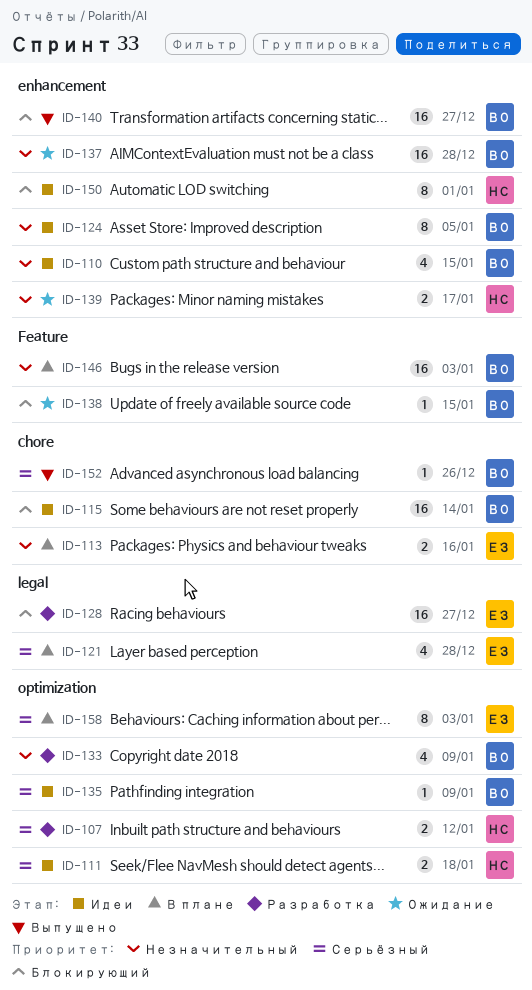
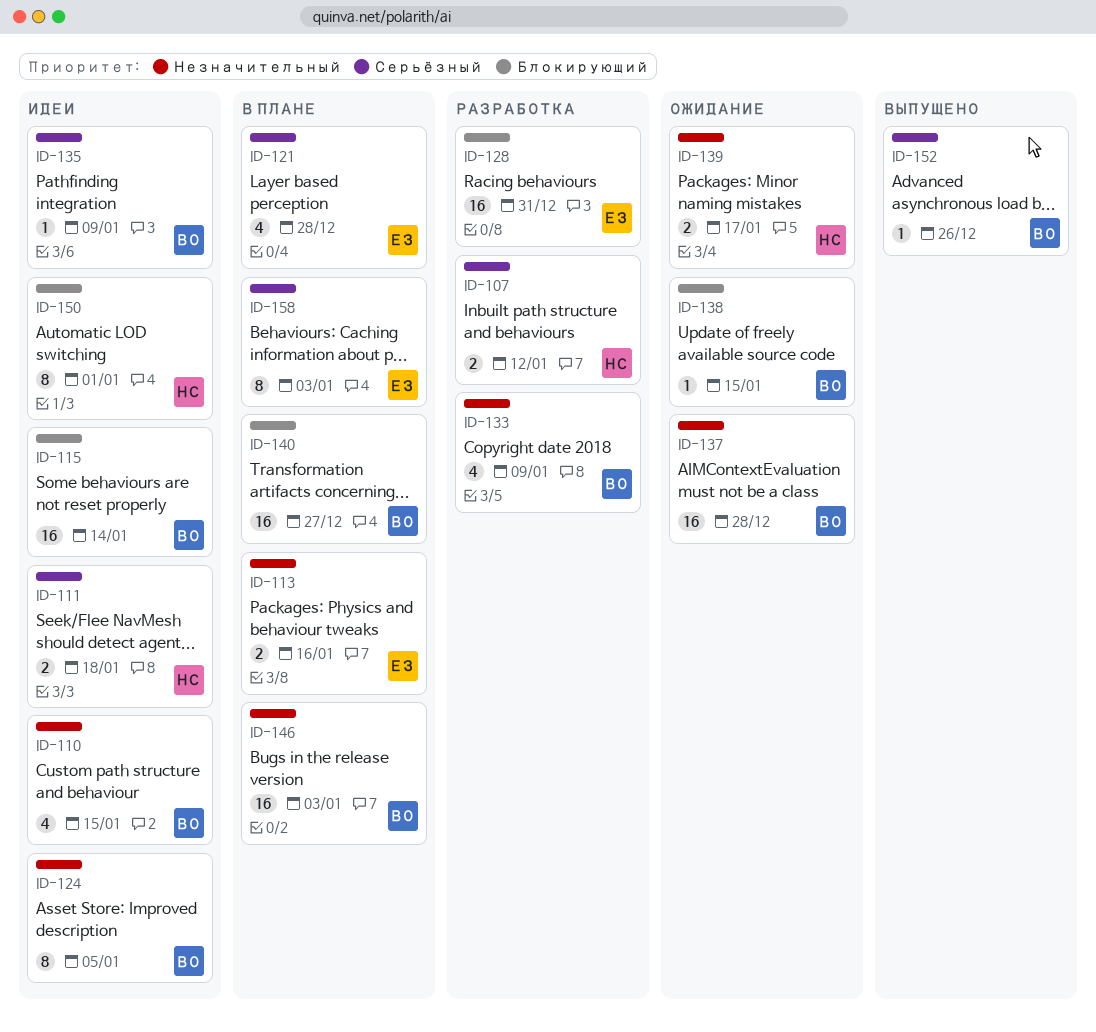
ID-128, due: Dec 27 -> Dec 31
ID-140, status: Выпущено -> В плане

